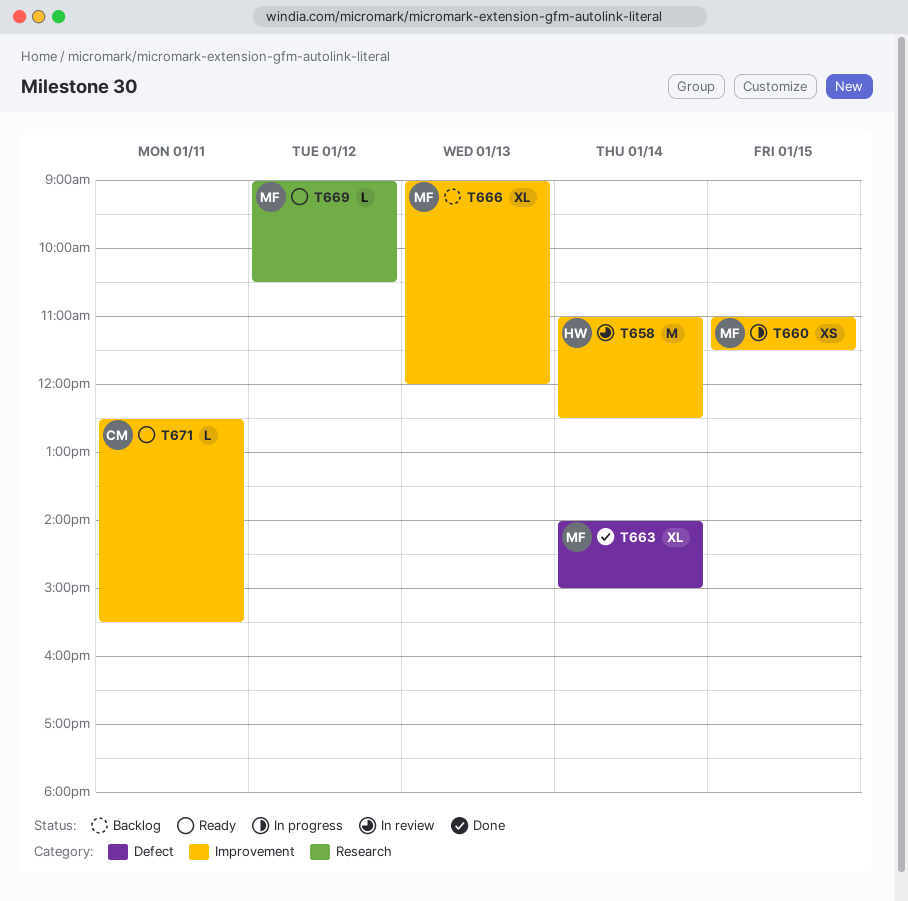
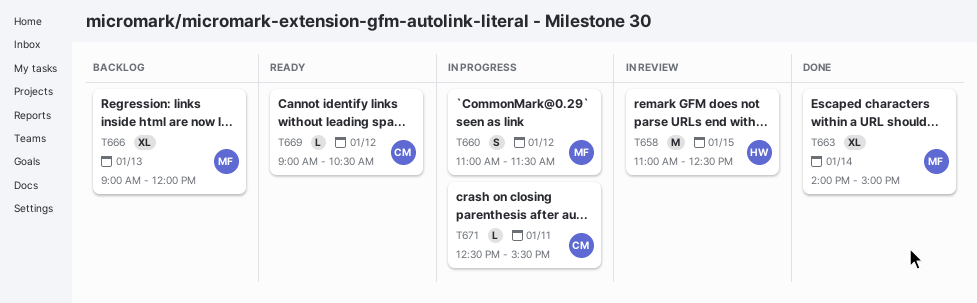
T658, day: Jan 14 -> Jan 15
T660, estimate: XS -> S
T660, day: Jan 15 -> Jan 12
T669, owner: MF -> CM
T671, status: Ready -> In progress

